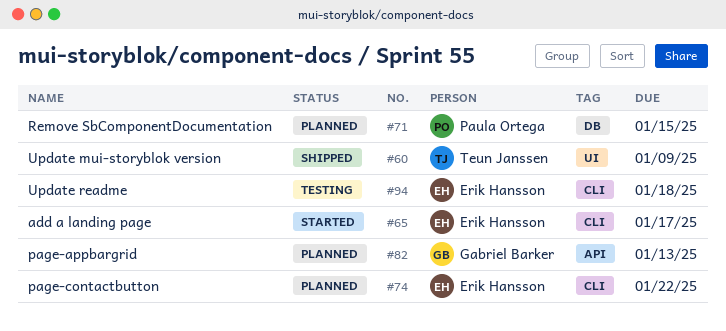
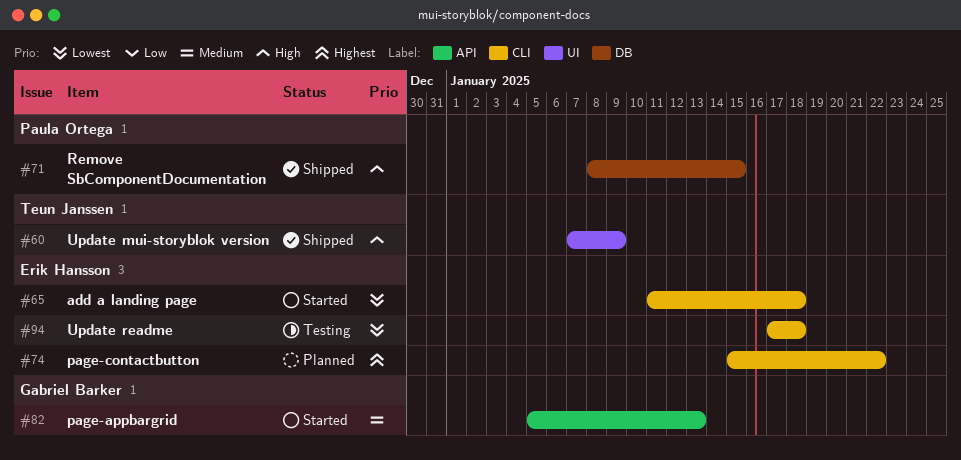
#65, due: Jan 17 -> Jan 18
#71, status: Planned -> Shipped
#82, status: Planned -> Started

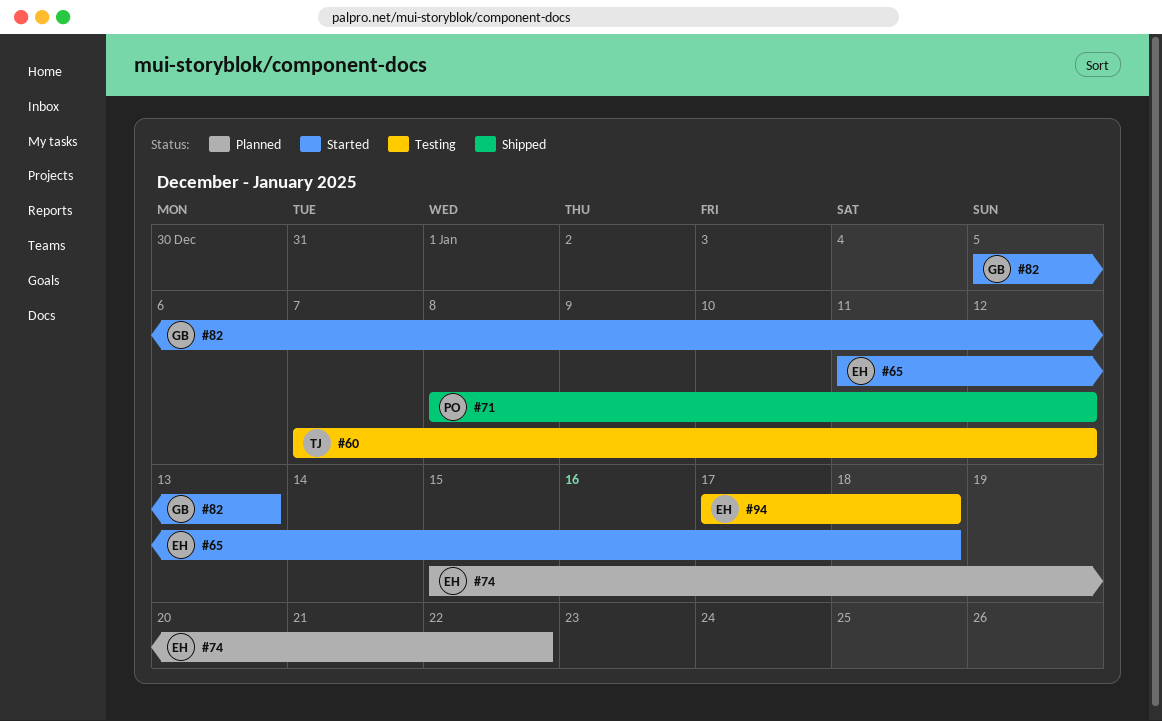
#60, status: Shipped -> Testing
#60, due: Jan 9 -> Jan 12
#71, due: Jan 15 -> Jan 12

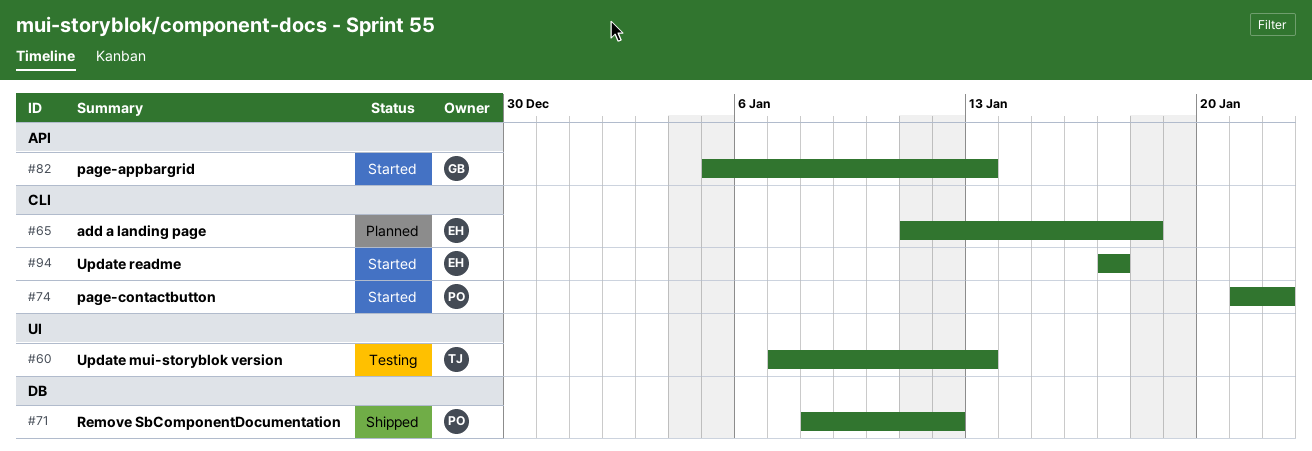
#60, due: Jan 12 -> Jan 13
#65, status: Started -> Planned
#74, status: Planned -> Started
#74, owner: EH -> PO
#74, start: Jan 15 -> Jan 21
#94, status: Testing -> Started
#94, due: Jan 18 -> Jan 17

